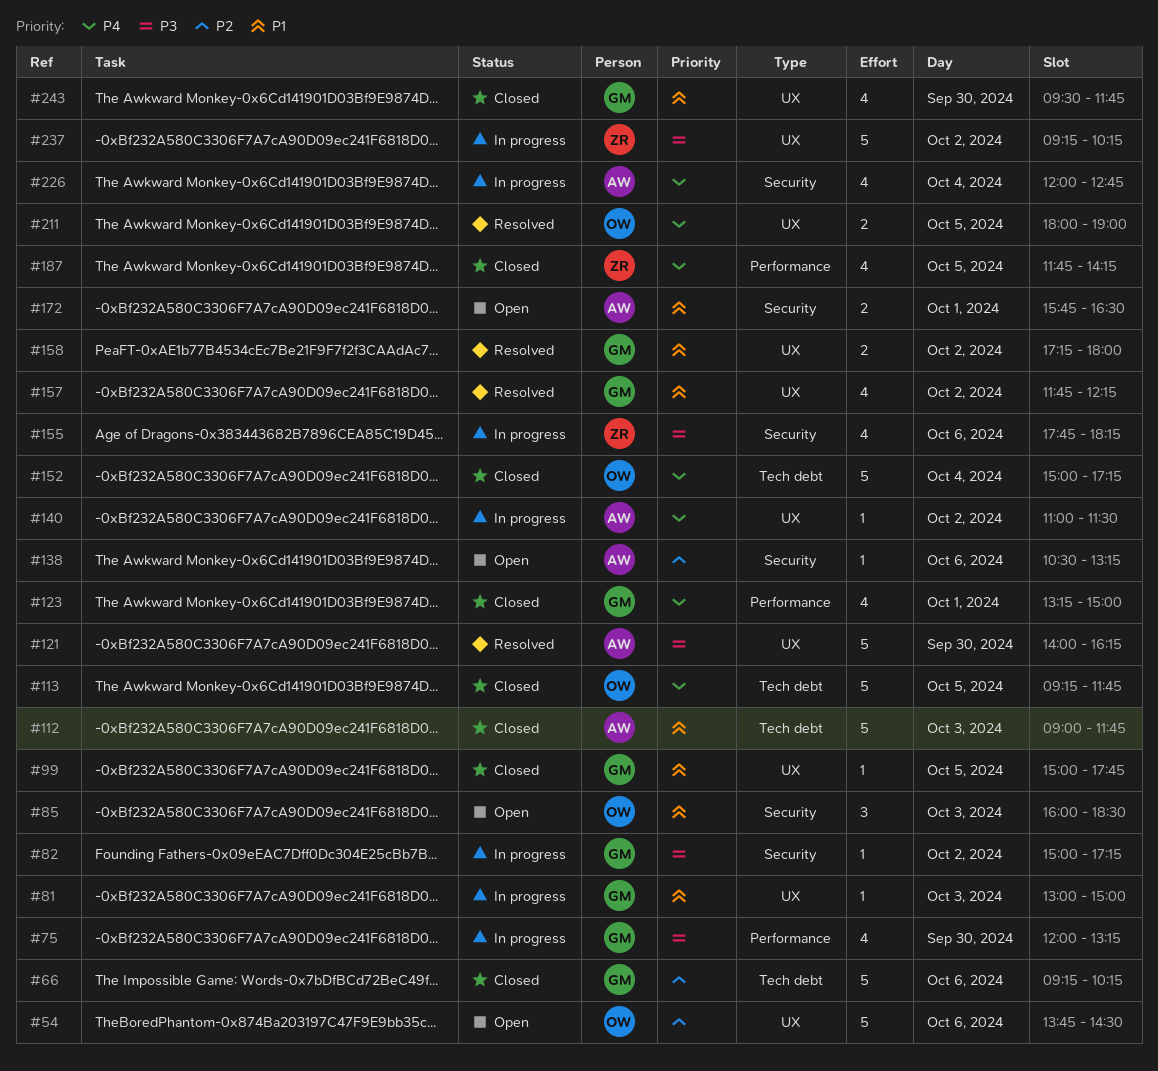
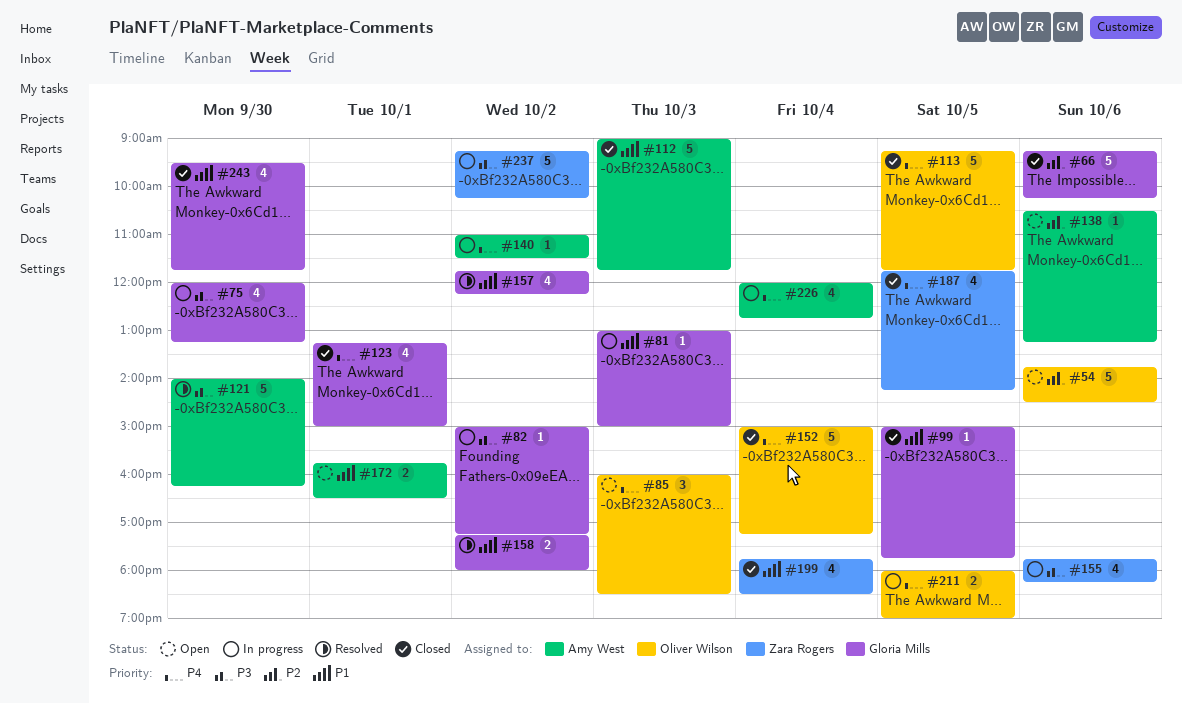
#85, priority: P1 -> P4
#199: none -> present
#211, status: Resolved -> In progress

